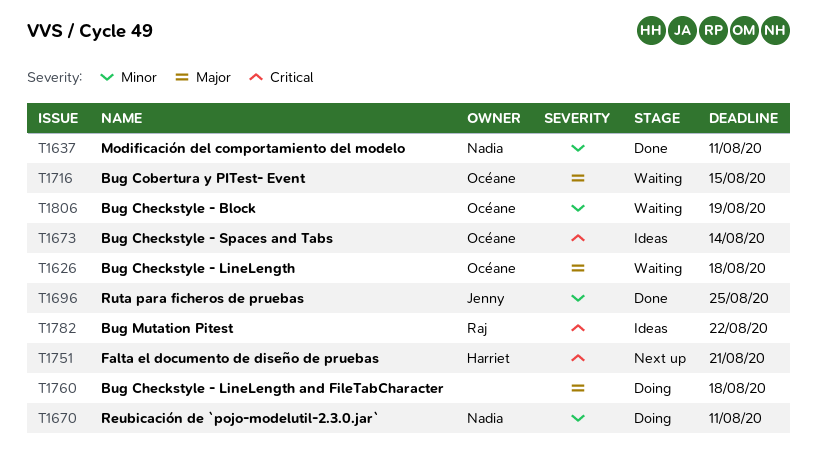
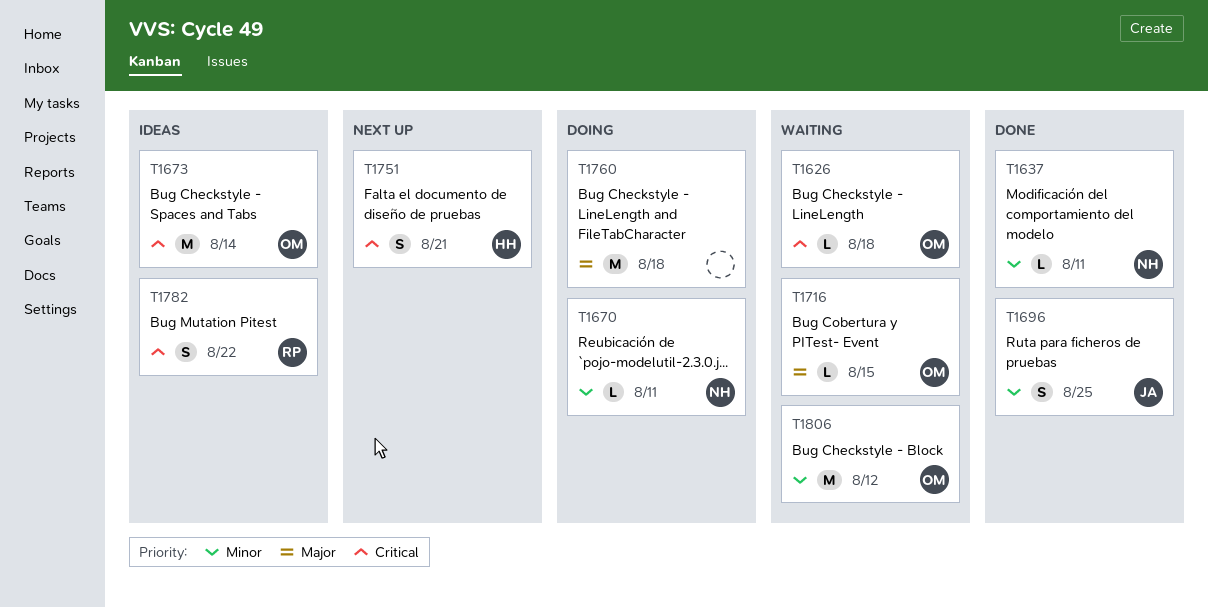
T1626, priority: Major -> Critical
T1806, due: Aug 19 -> Aug 12

